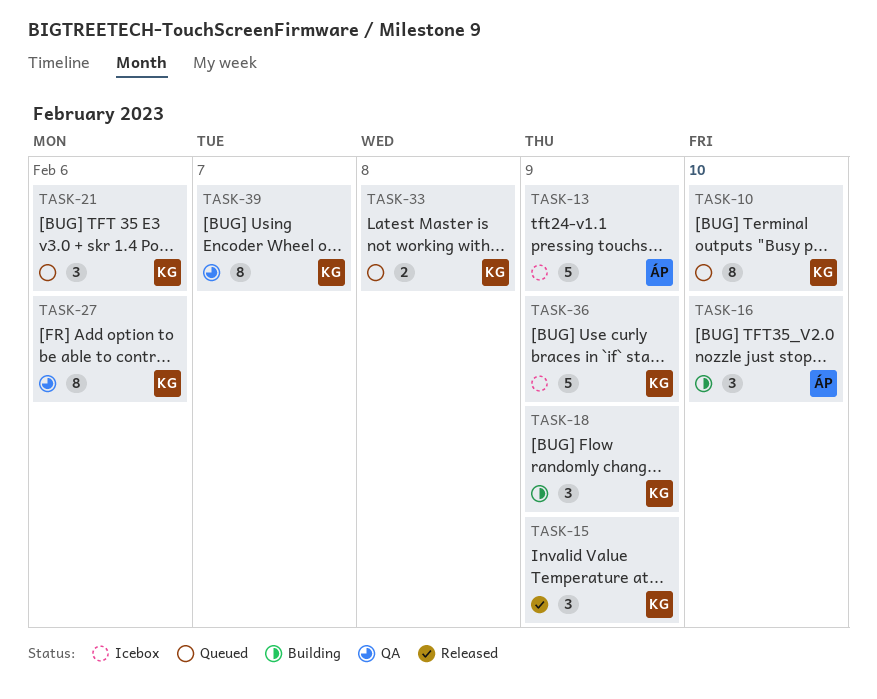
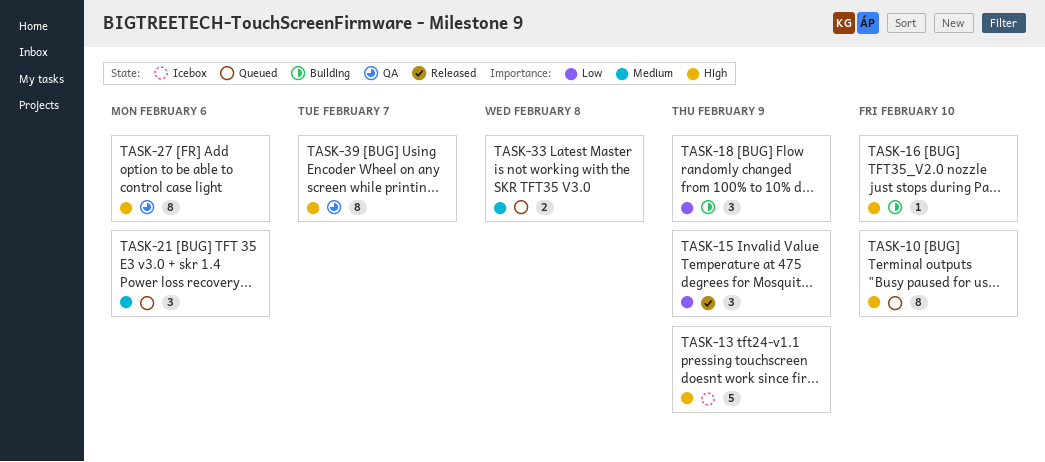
TASK-16, estimate: 3 -> 1
TASK-36: present -> none

